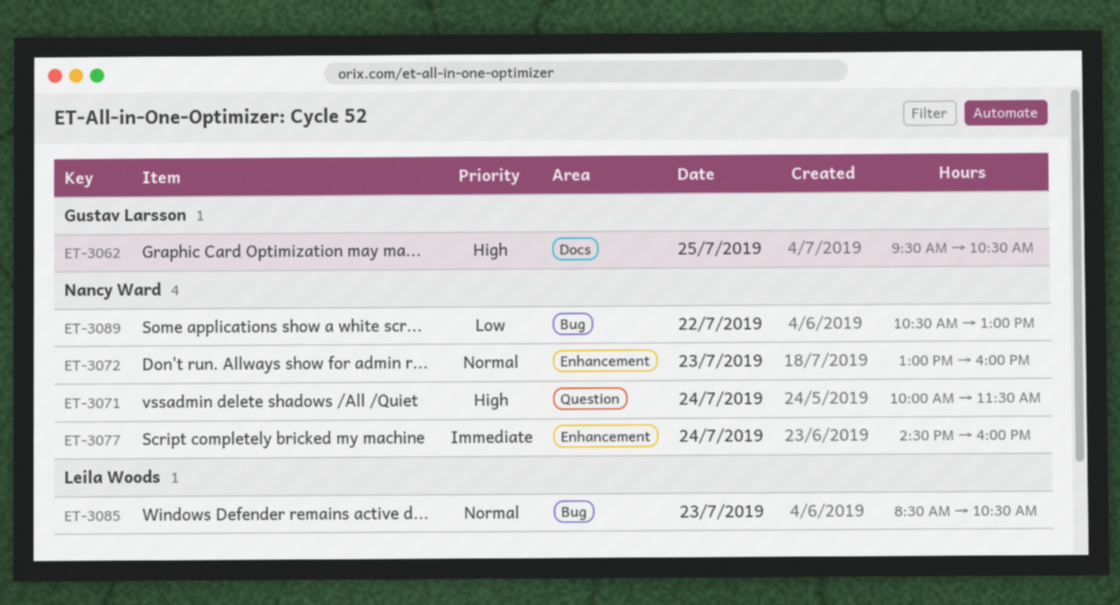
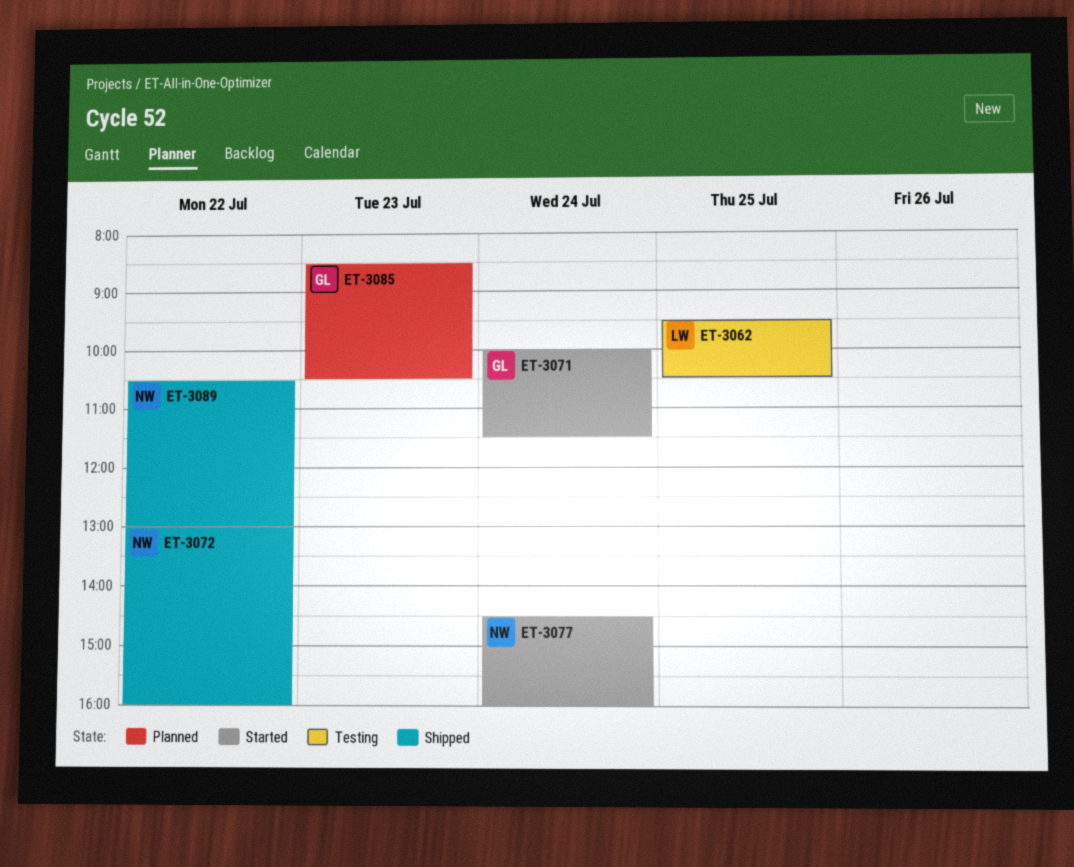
ET-3062, owner: Gustav Larsson -> Leila Woods
ET-3071, owner: Nancy Ward -> Gustav Larsson
ET-3072, day: Jul 23 -> Jul 22
ET-3085, owner: Leila Woods -> Gustav Larsson

